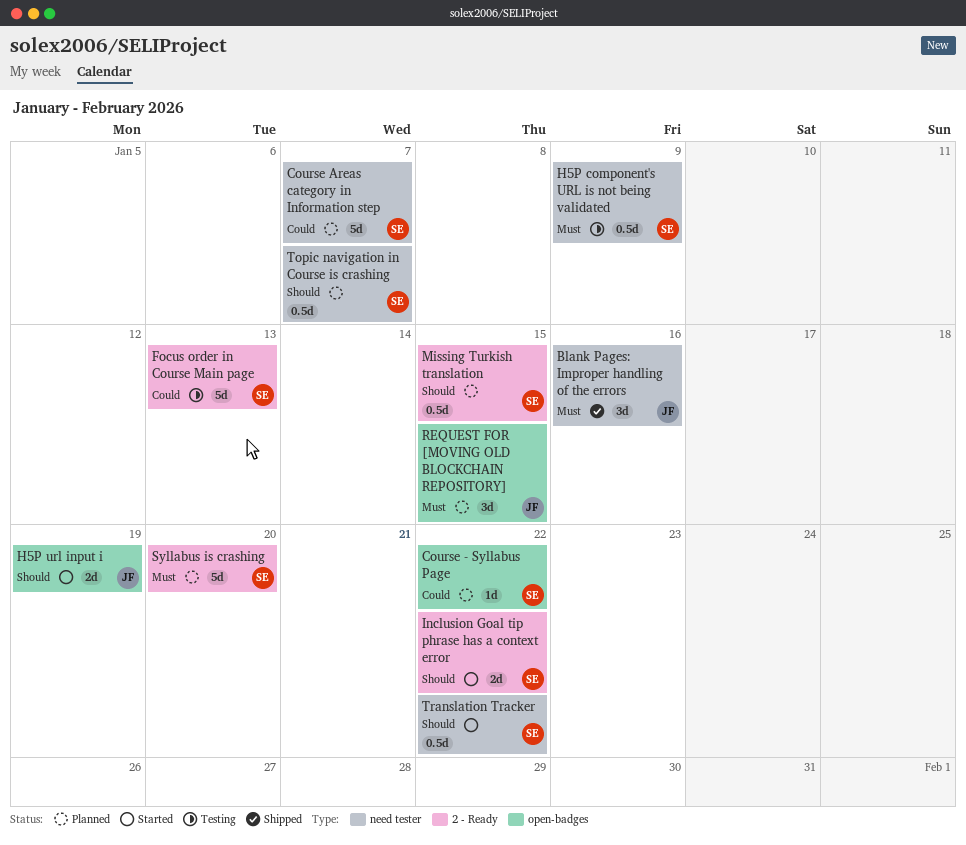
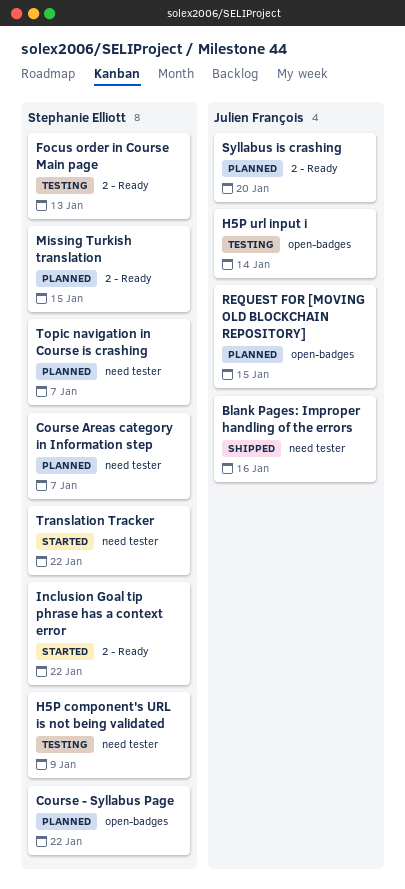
H5P url input i, status: Started -> Testing
H5P url input i, due: Jan 19 -> Jan 14
Syllabus is crashing, owner: Stephanie Elliott -> Julien François

